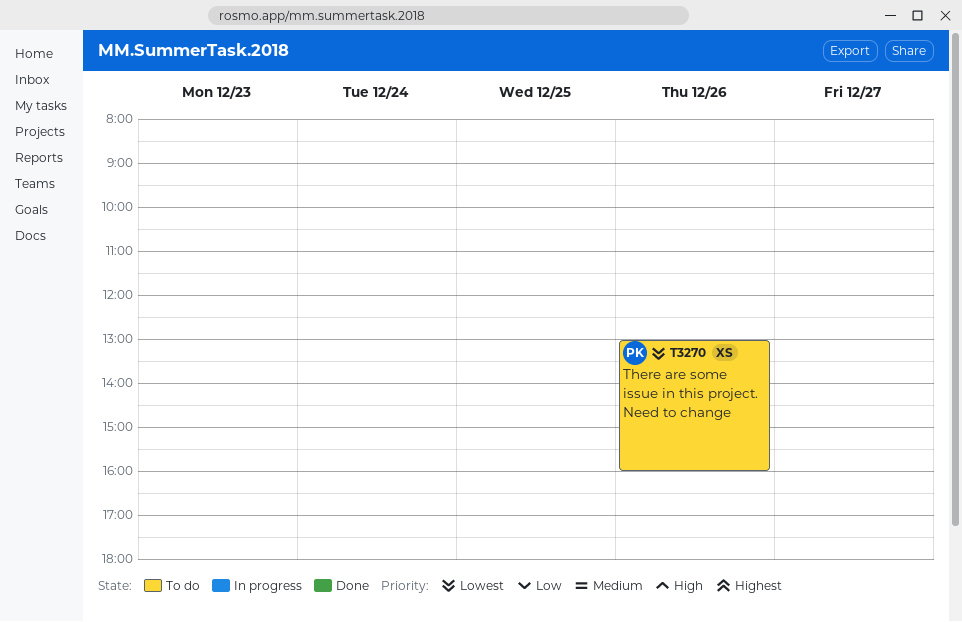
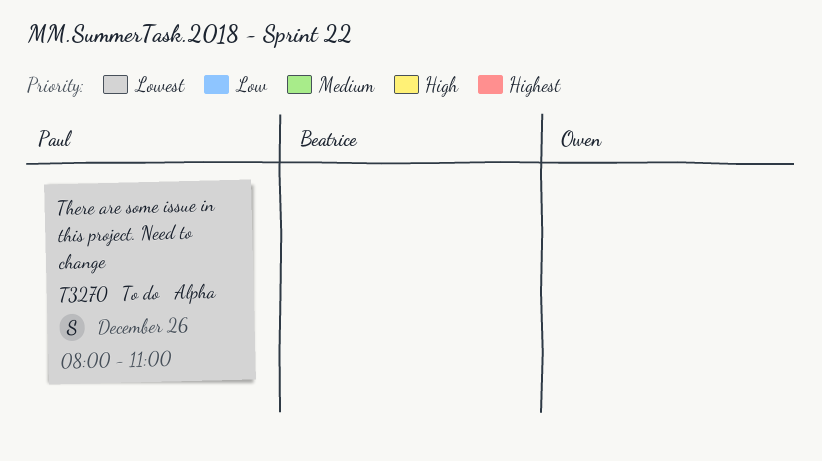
T3270, estimate: XS -> S
T3270, begins: 13:00 -> 08:00
T3270, ends: 16:00 -> 11:00

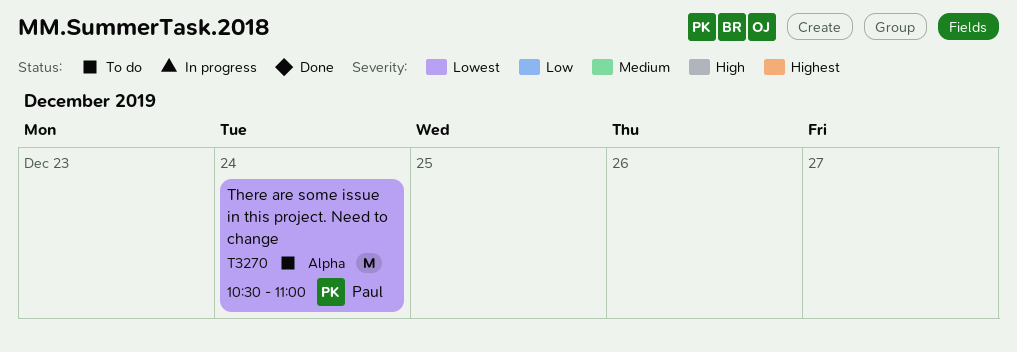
T3270, estimate: S -> M
T3270, day: Dec 26 -> Dec 24
T3270, begins: 08:00 -> 10:30

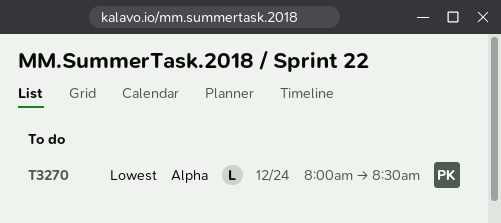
T3270, estimate: M -> L
T3270, begins: 10:30 -> 08:00
T3270, ends: 11:00 -> 08:30

